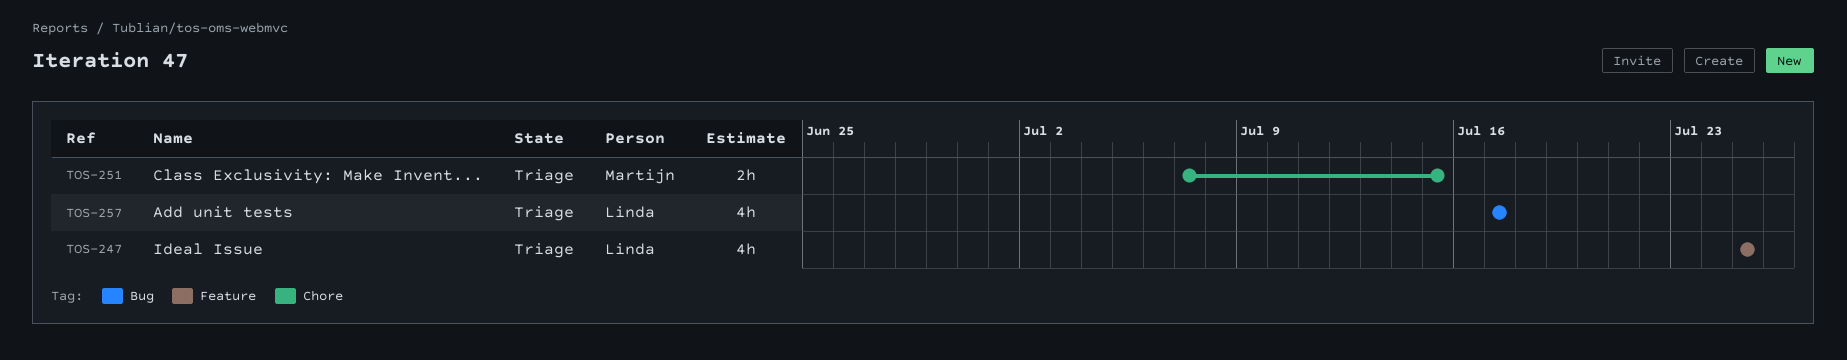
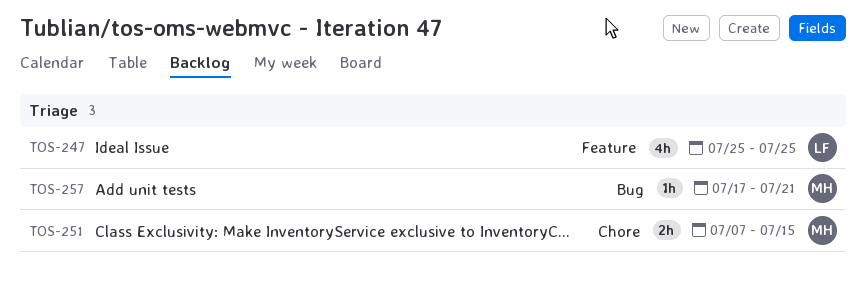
TOS-257, owner: Linda -> Martijn
TOS-257, estimate: 4h -> 1h
TOS-257, due: Jul 17 -> Jul 21

